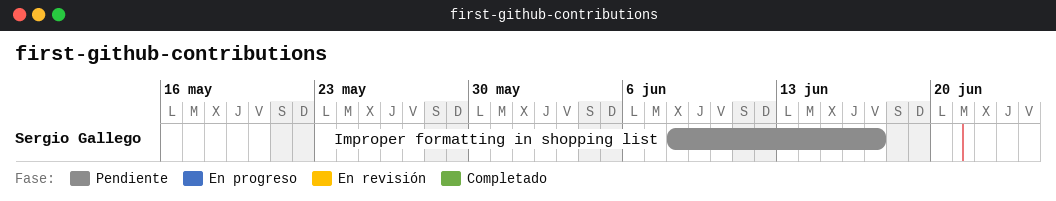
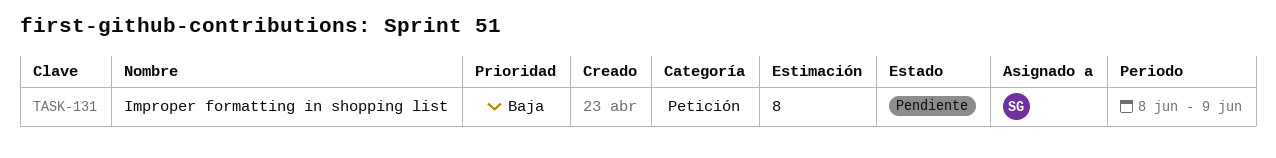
Improper formatting in shopping list, due: Jun 17 -> Jun 9

